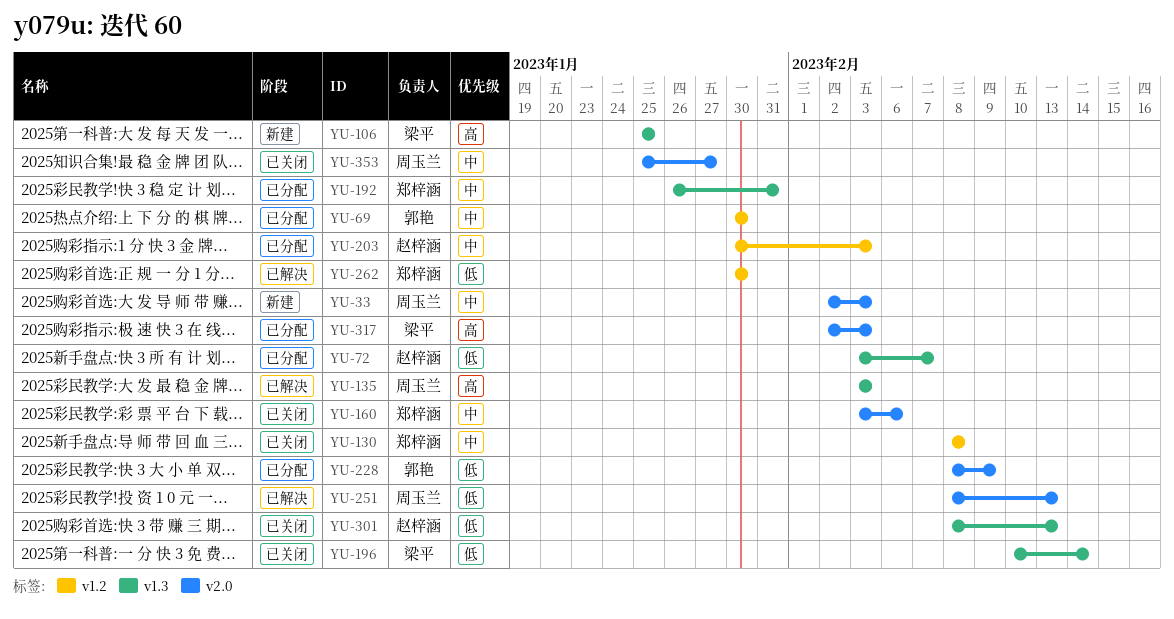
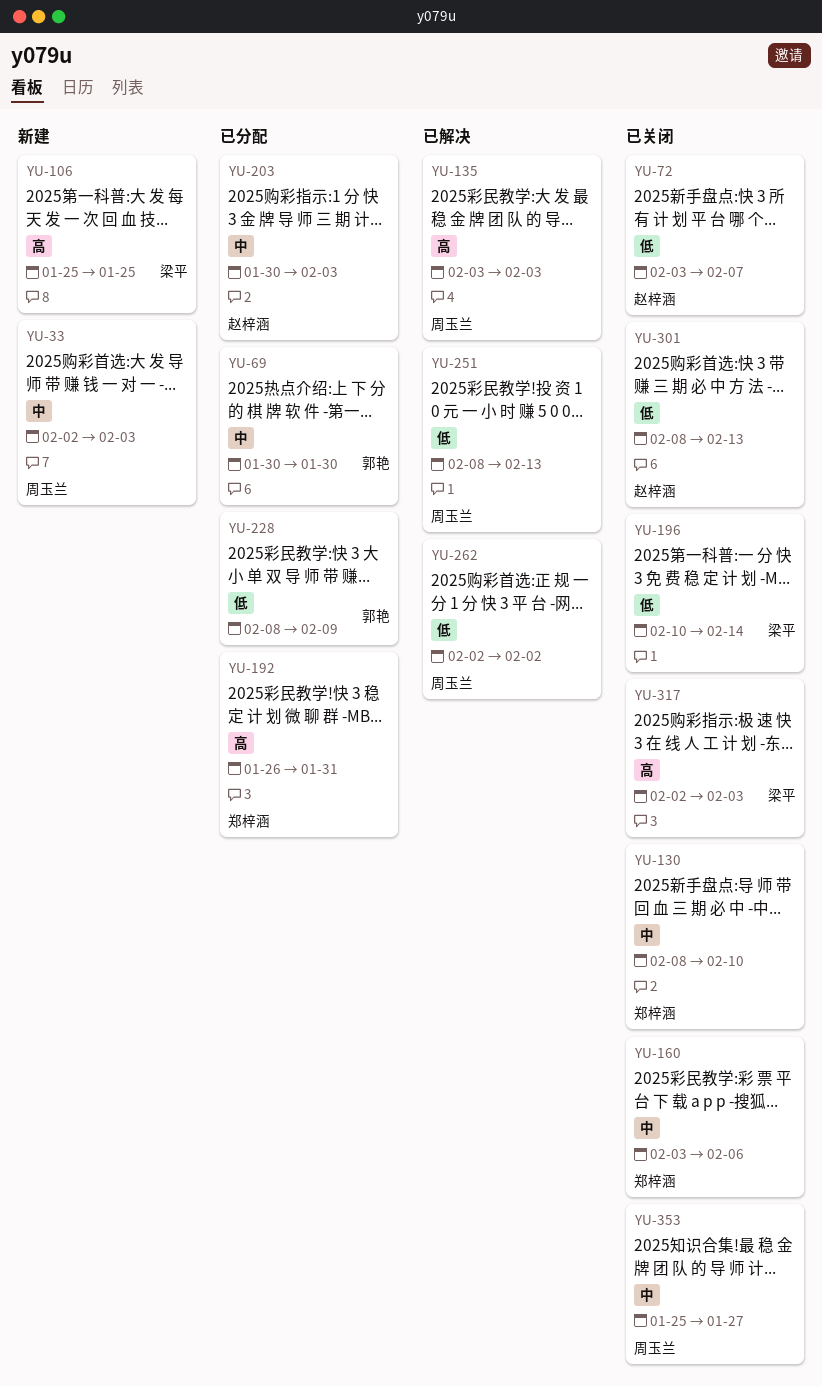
YU-72, status: 已分配 -> 已关闭
YU-130, due: Feb 8 -> Feb 10
YU-192, priority: 中 -> 高
YU-262, owner: 郑梓涵 -> 周玉兰
YU-262, start: Jan 30 -> Feb 2
YU-262, due: Jan 30 -> Feb 2
YU-317, status: 已分配 -> 已关闭

